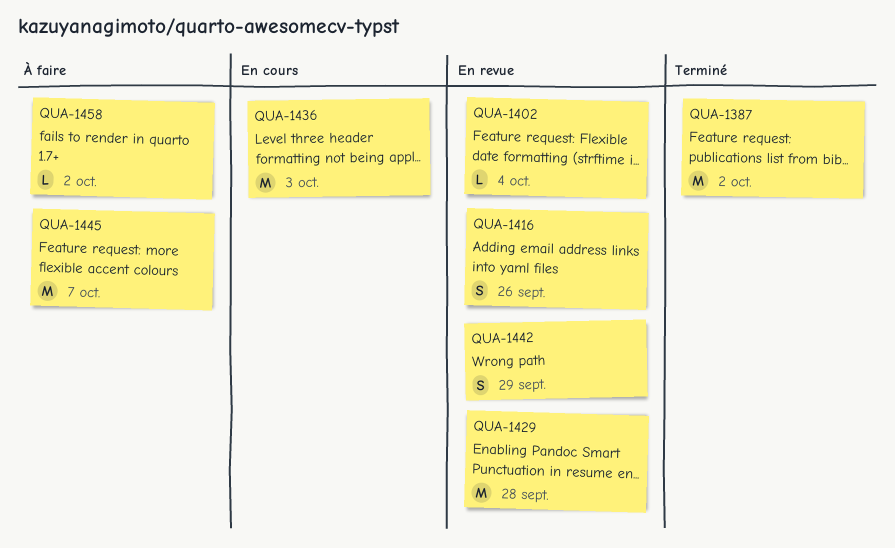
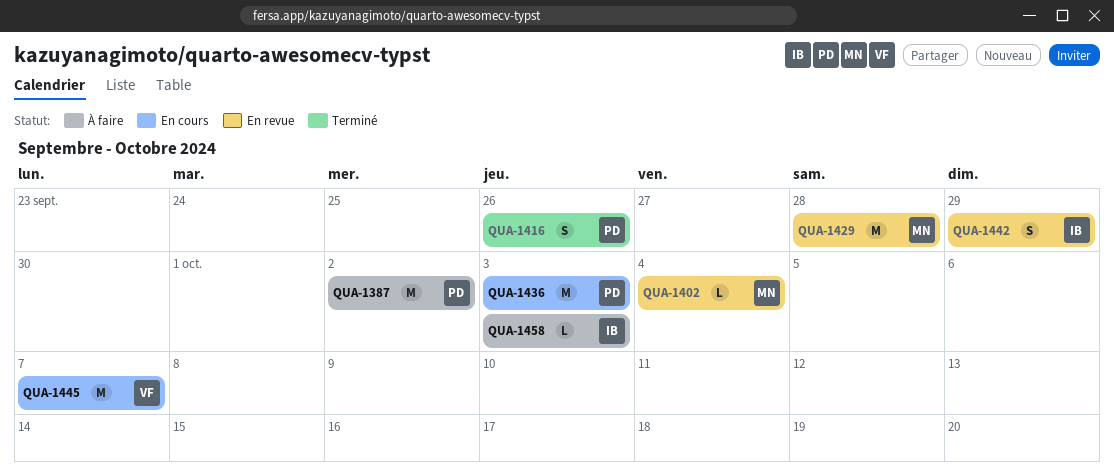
QUA-1387, status: Terminé -> À faire
QUA-1416, status: En revue -> Terminé
QUA-1445, status: À faire -> En cours
QUA-1458, due: Oct 2 -> Oct 3

